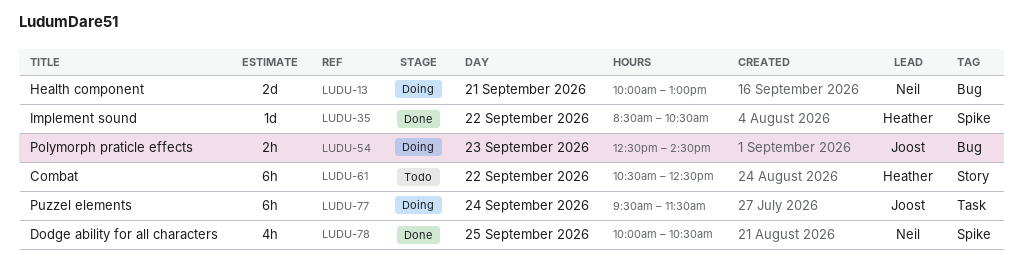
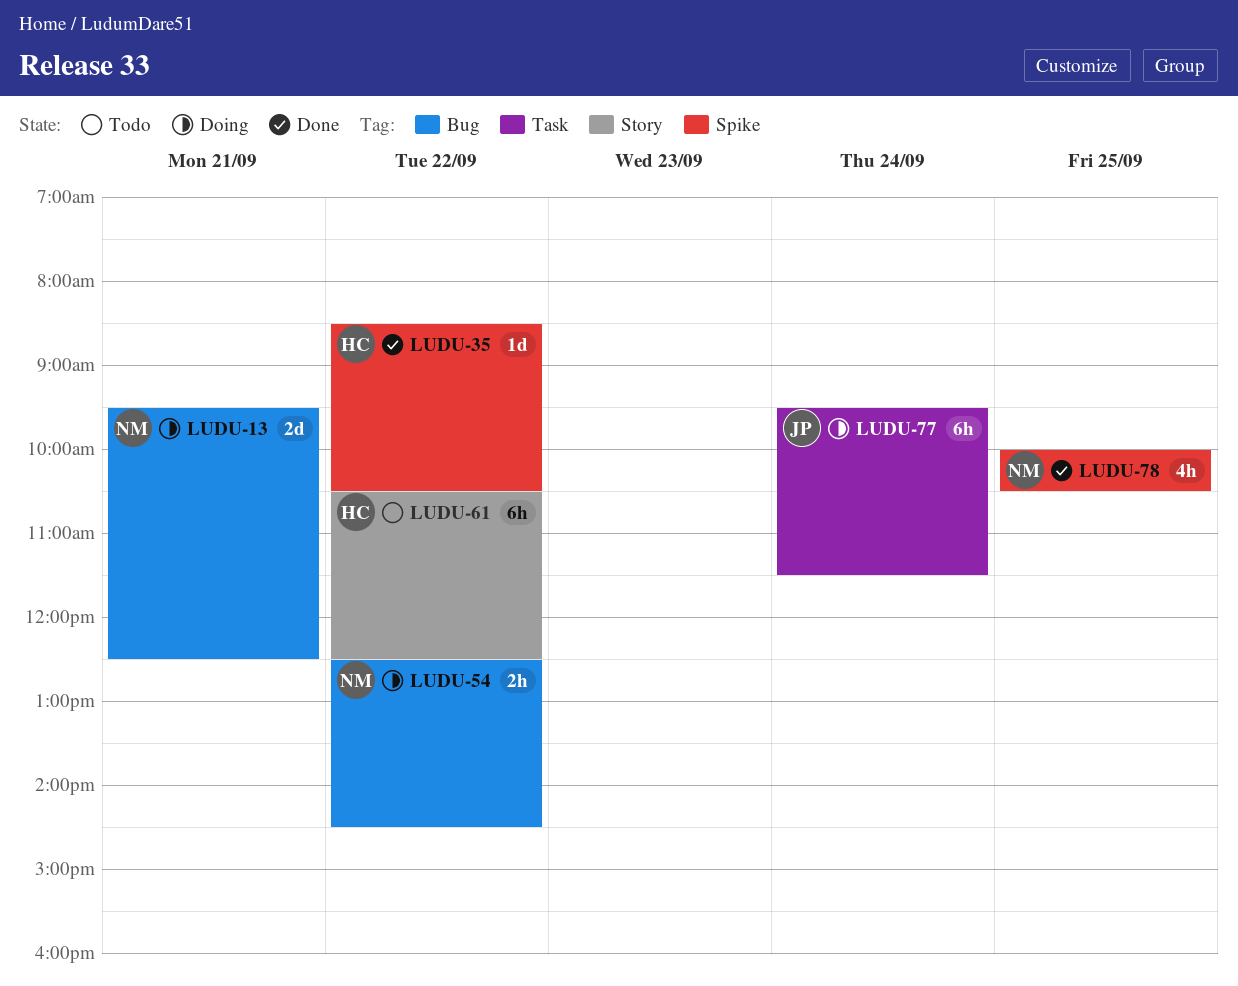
LUDU-13, begins: 10:00 -> 09:30
LUDU-13, ends: 13:00 -> 12:30
LUDU-54, owner: Joost -> Neil
LUDU-54, day: Sep 23 -> Sep 22

